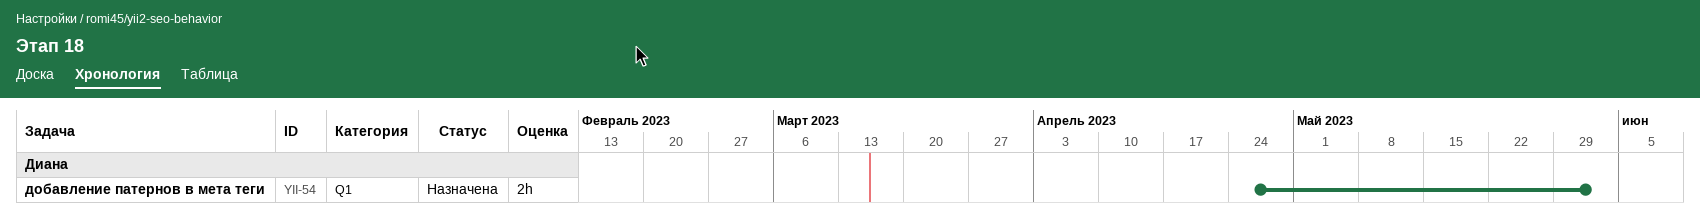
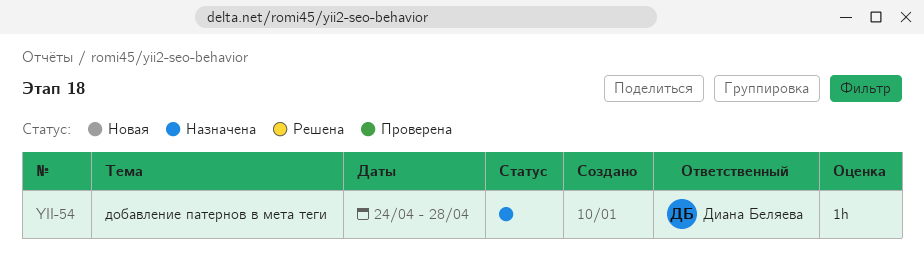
YII-54, estimate: 2h -> 1h
YII-54, due: Jun 2 -> Apr 28

